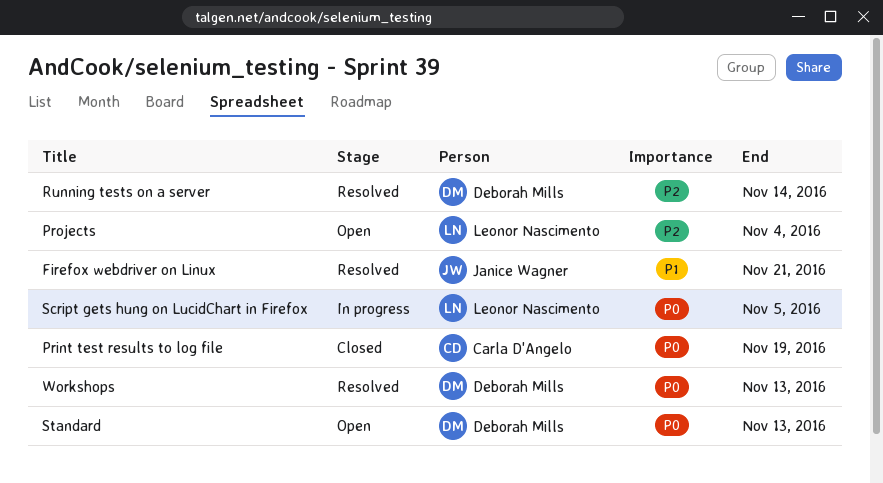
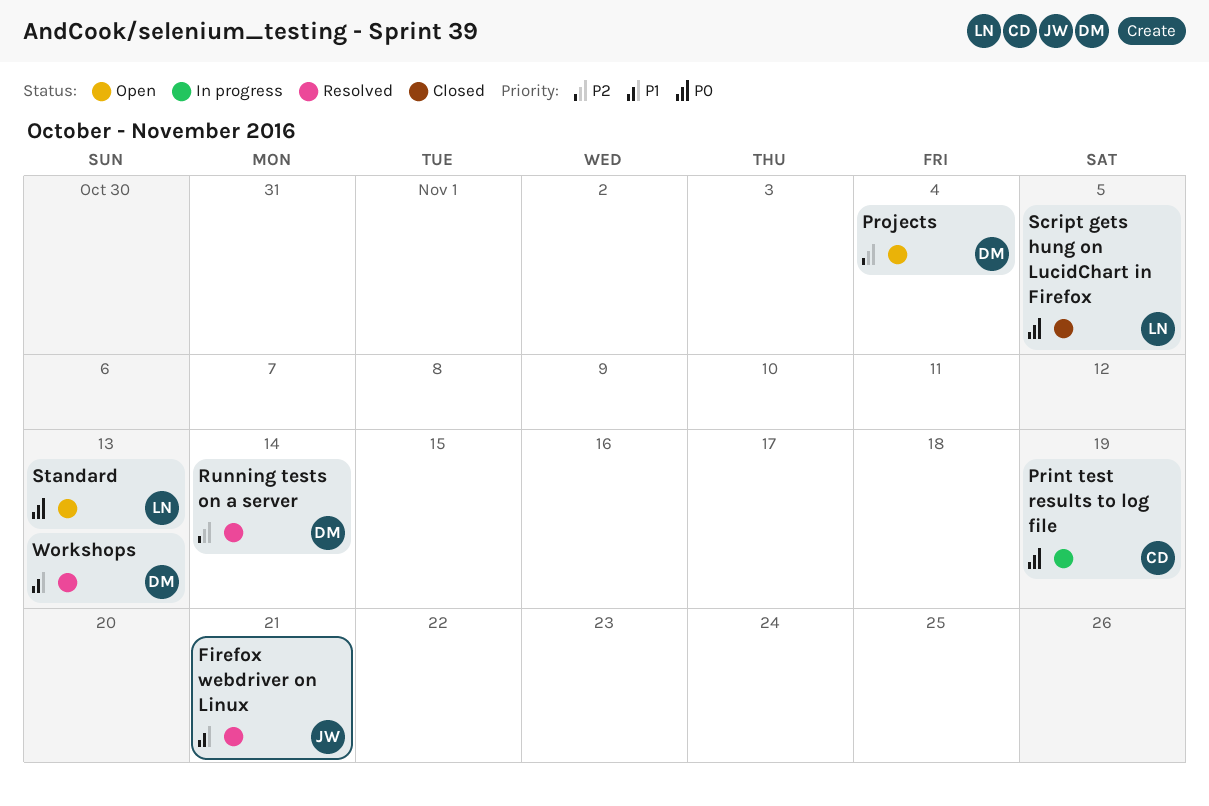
Print test results to log file, status: Closed -> In progress
Projects, owner: Leonor Nascimento -> Deborah Mills
Script gets hung on LucidChart in Firefox, status: In progress -> Closed
Standard, owner: Deborah Mills -> Leonor Nascimento
Workshops, priority: P0 -> P1

